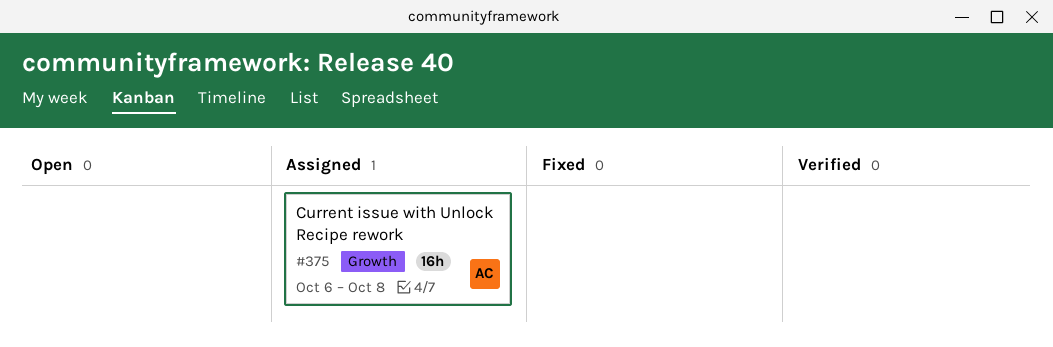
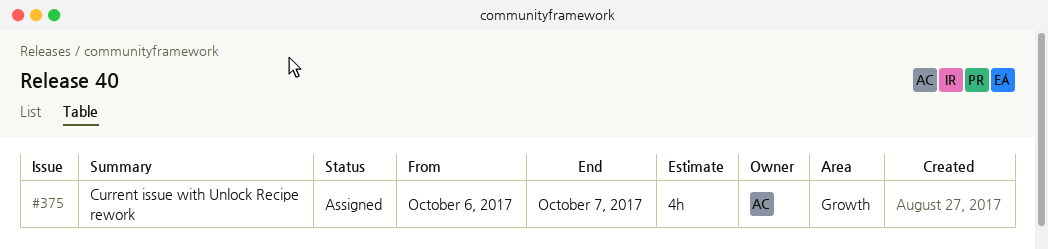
#375, estimate: 16h -> 4h
#375, due: Oct 8 -> Oct 7

